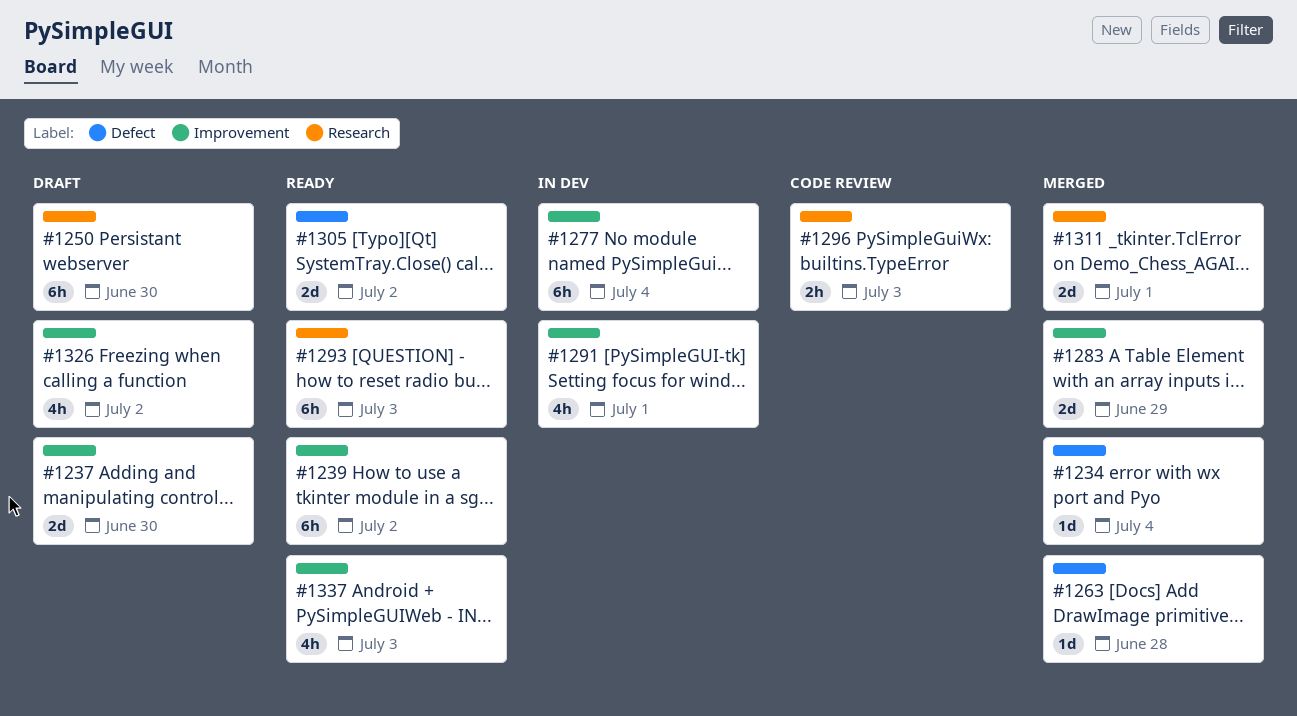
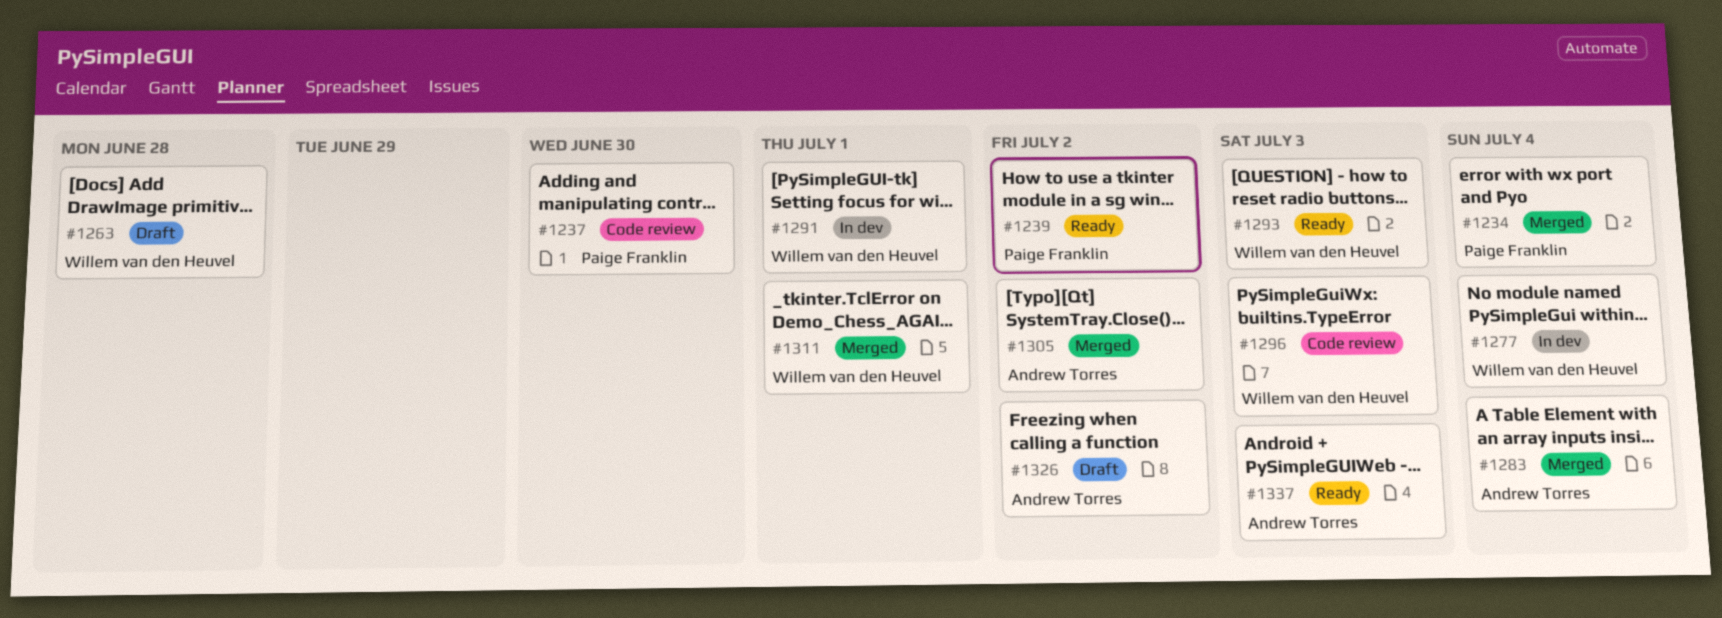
#1237, status: Draft -> Code review
#1250: present -> none
#1263, status: Merged -> Draft
#1283, due: Jun 29 -> Jul 4
#1305, status: Ready -> Merged

